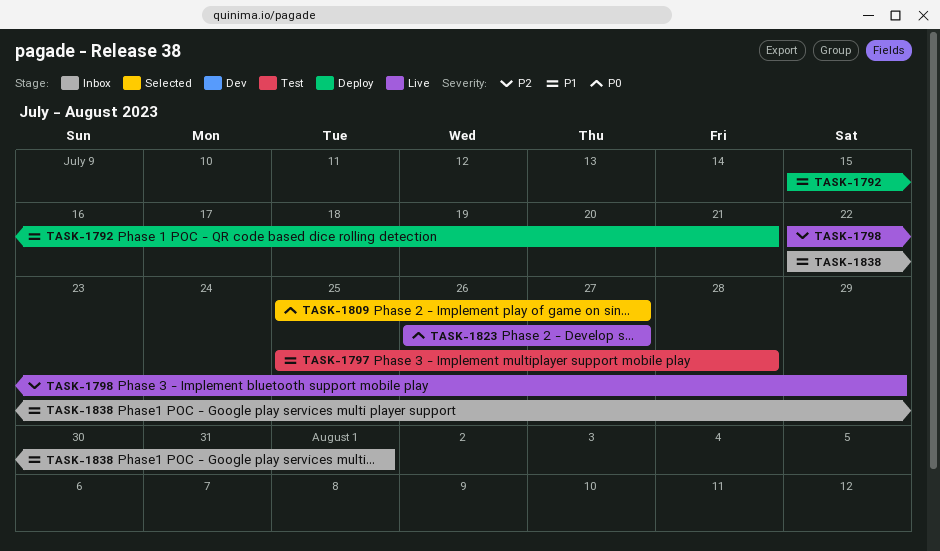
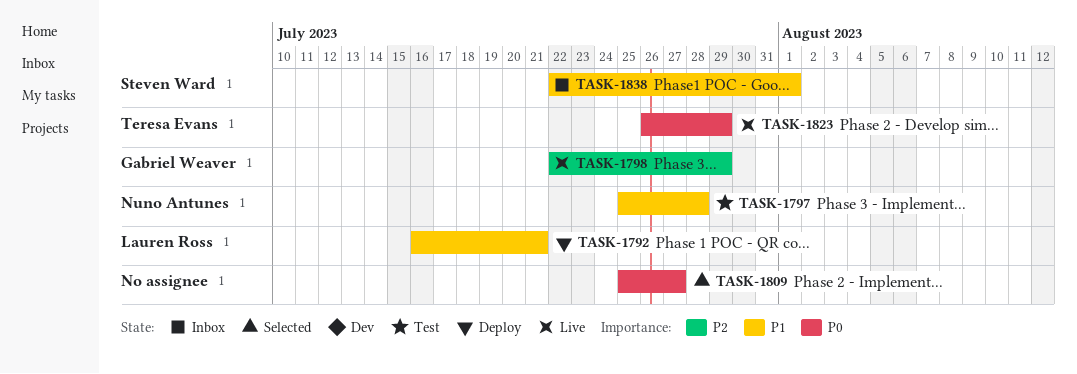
TASK-1792, start: Jul 15 -> Jul 16
TASK-1823, due: Jul 27 -> Jul 29

